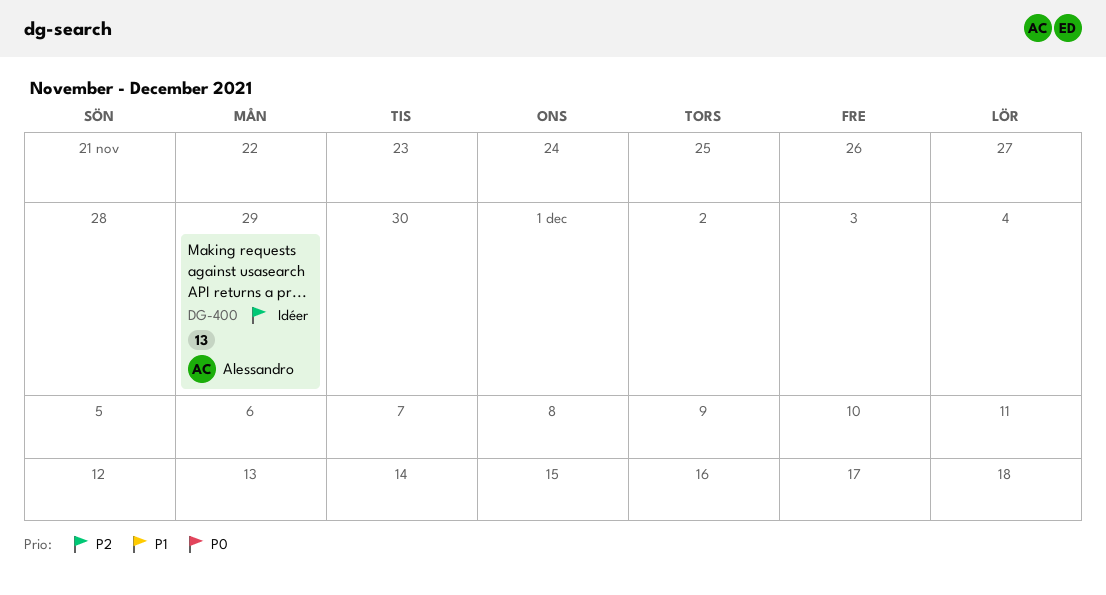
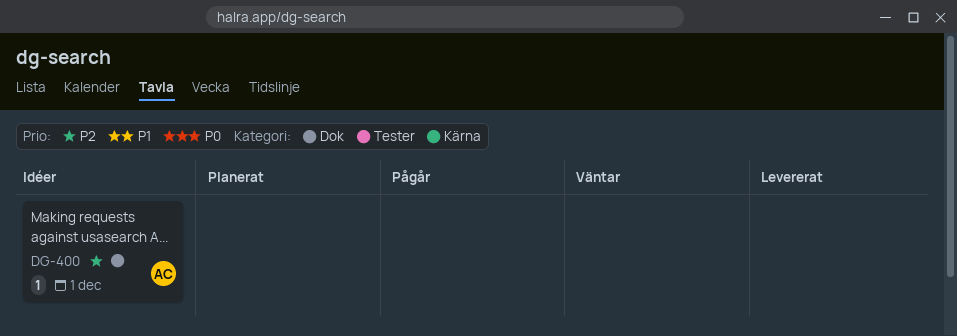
DG-400, estimate: 13 -> 1
DG-400, due: Nov 29 -> Dec 1

